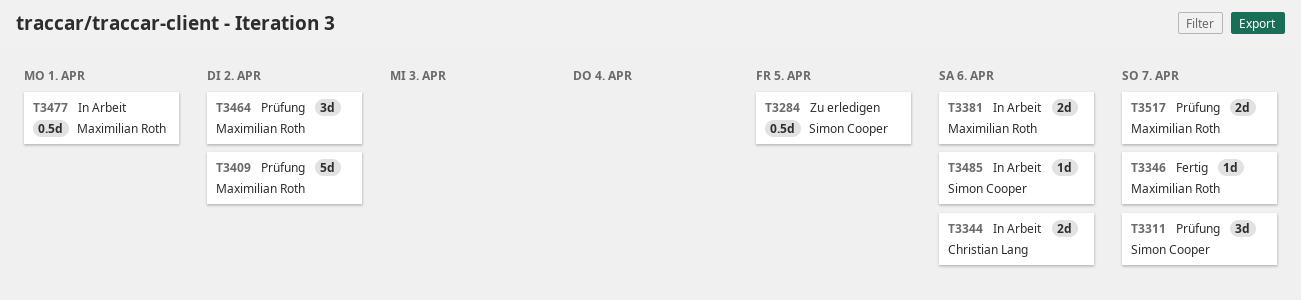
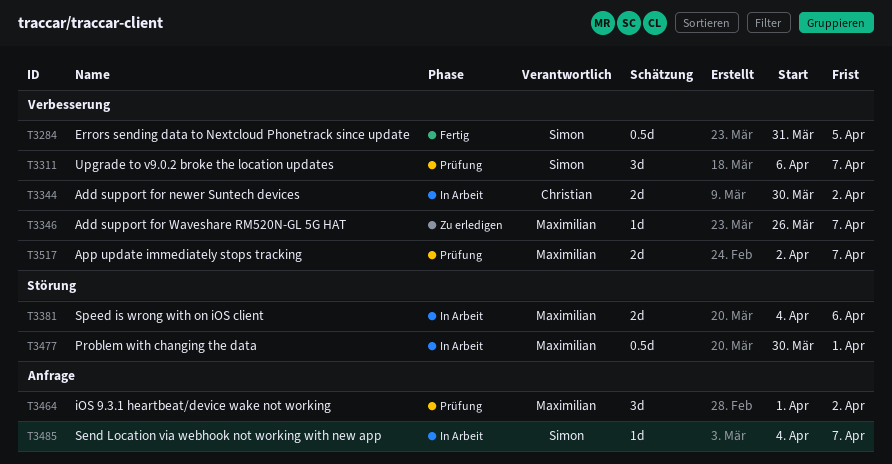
T3284, status: Zu erledigen -> Fertig
T3344, due: Apr 6 -> Apr 2
T3346, status: Fertig -> Zu erledigen
T3409: present -> none
T3485, due: Apr 6 -> Apr 7

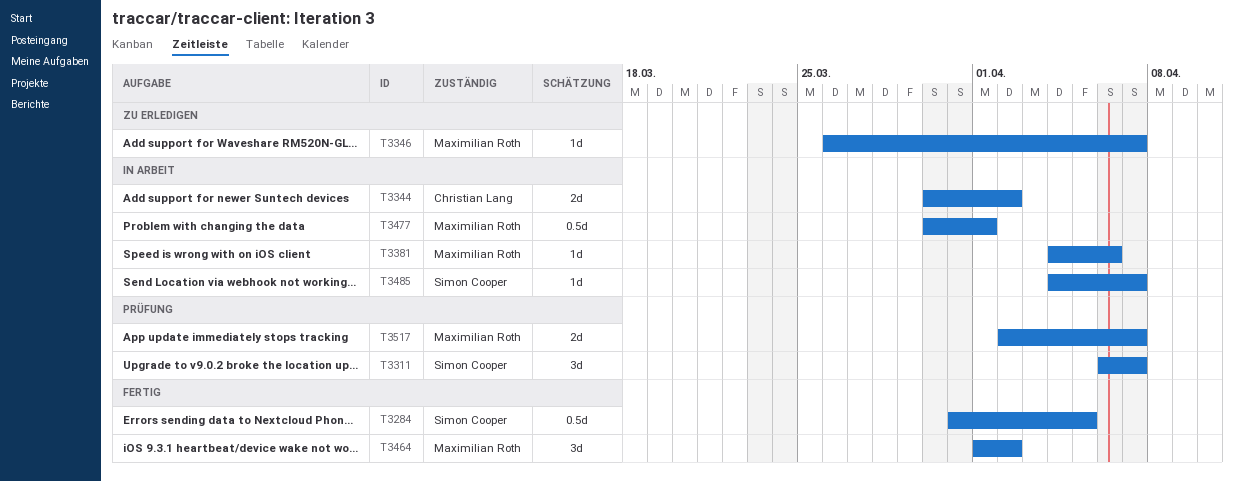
T3381, estimate: 2d -> 1d
T3464, status: Prüfung -> Fertig

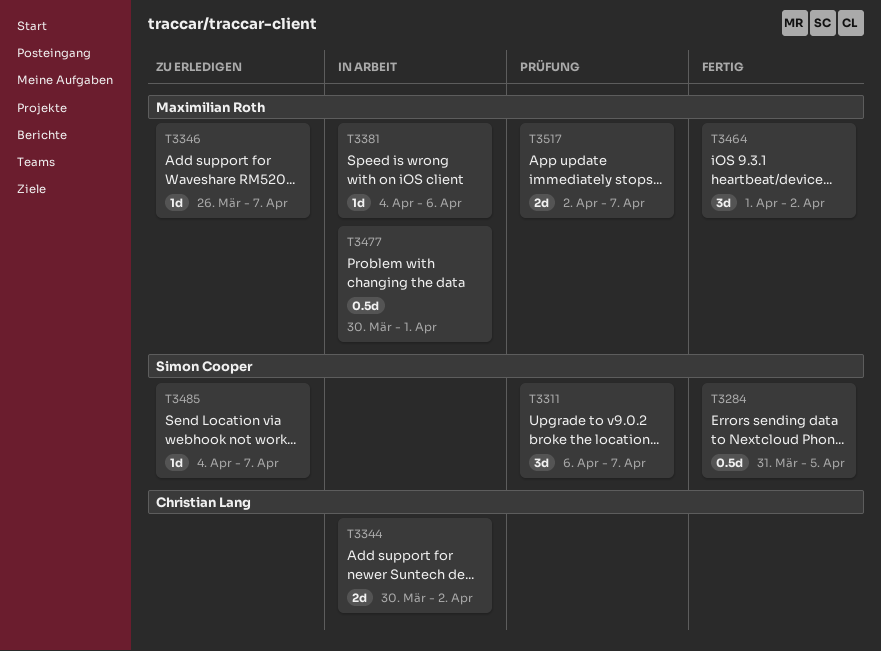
T3485, status: In Arbeit -> Zu erledigen

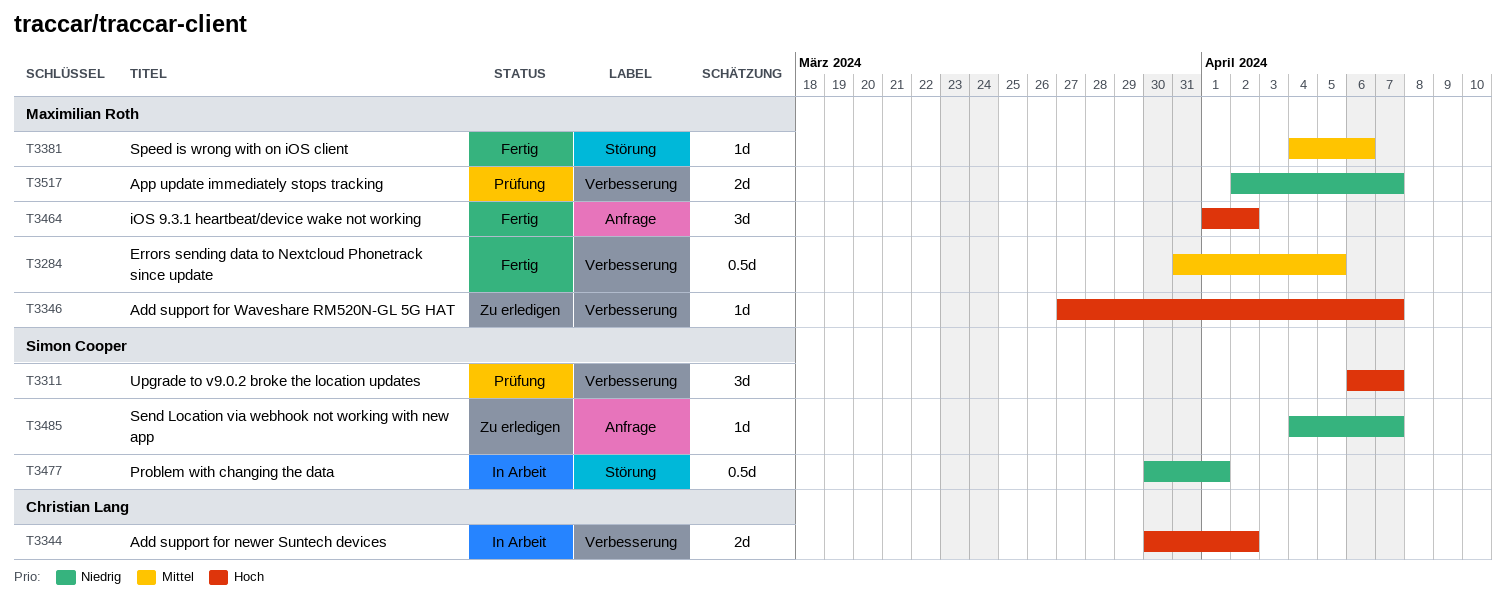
T3284, owner: Simon Cooper -> Maximilian Roth
T3346, start: Mar 26 -> Mar 27
T3381, status: In Arbeit -> Fertig
T3477, owner: Maximilian Roth -> Simon Cooper

